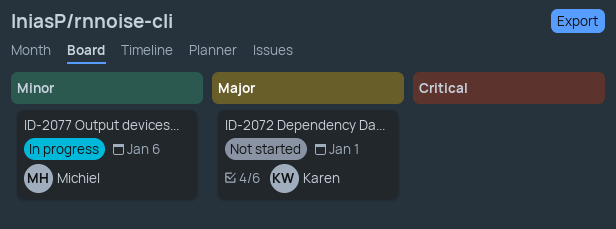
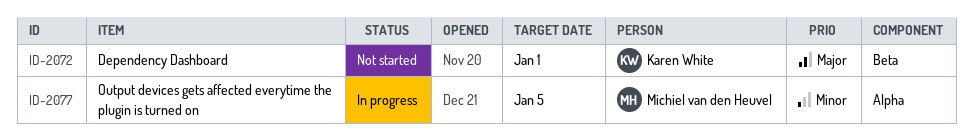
ID-2077, due: Jan 6 -> Jan 5

